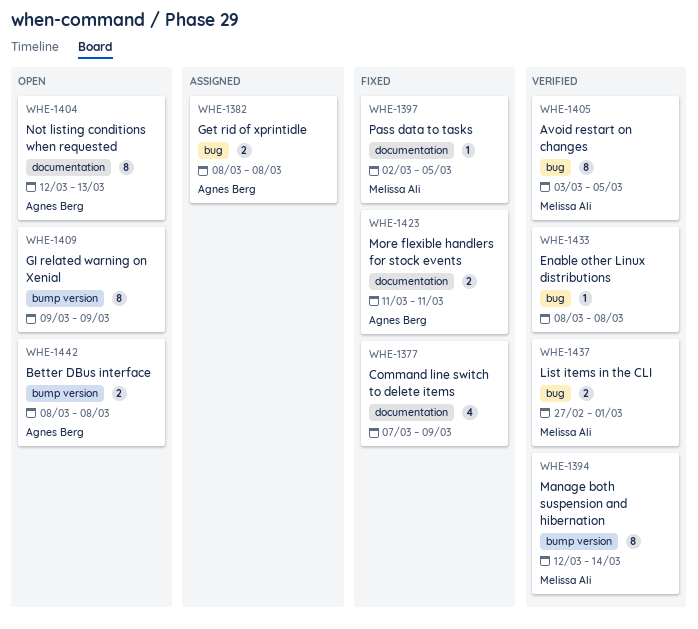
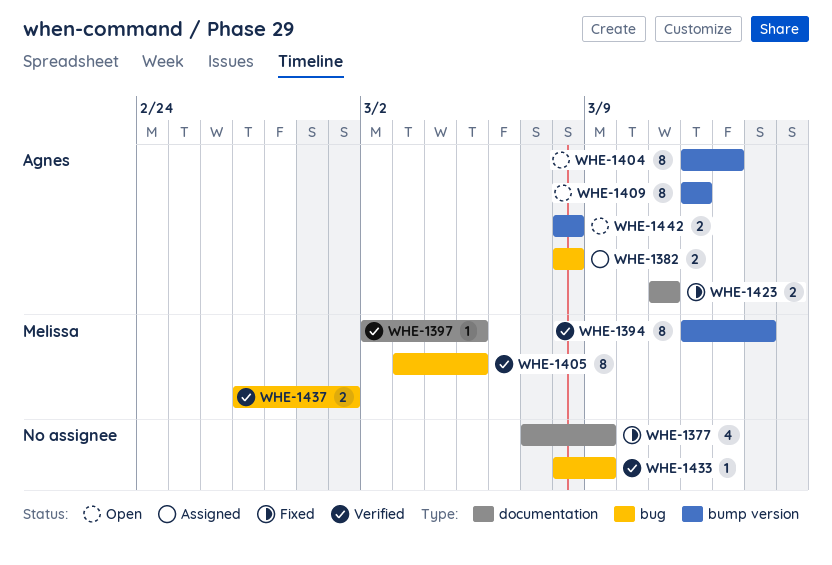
WHE-1397, status: Fixed -> Verified
WHE-1404, label: documentation -> bump version
WHE-1409, owner: none -> Agnes Berg
WHE-1409, start: Mar 9 -> Mar 12
WHE-1409, due: Mar 9 -> Mar 12
WHE-1433, due: Mar 8 -> Mar 9

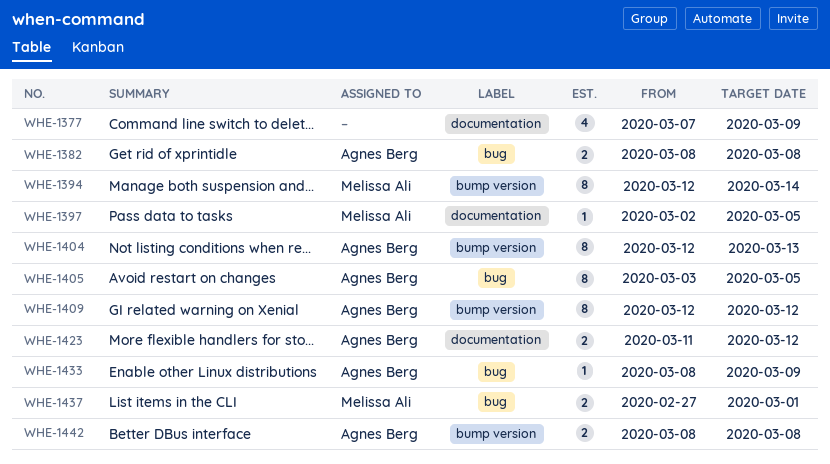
WHE-1405, owner: Melissa Ali -> Agnes Berg
WHE-1423, due: Mar 11 -> Mar 12
WHE-1433, owner: none -> Agnes Berg

